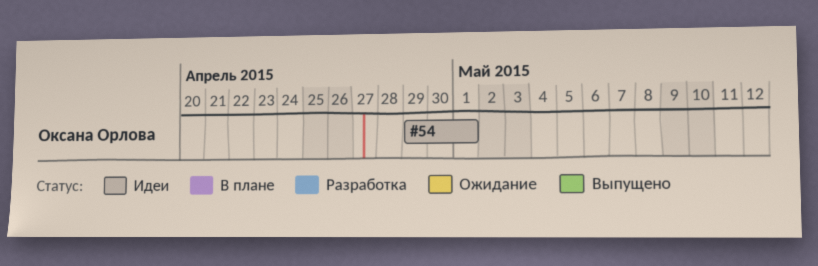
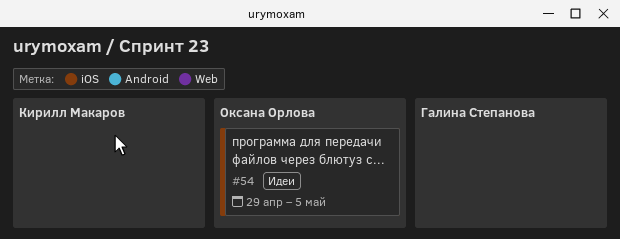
#54, due: May 1 -> May 5

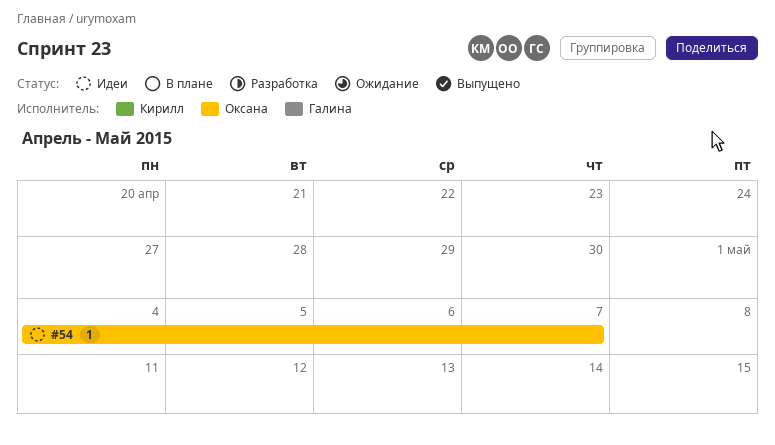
#54, start: Apr 29 -> May 4
#54, due: May 5 -> May 7

